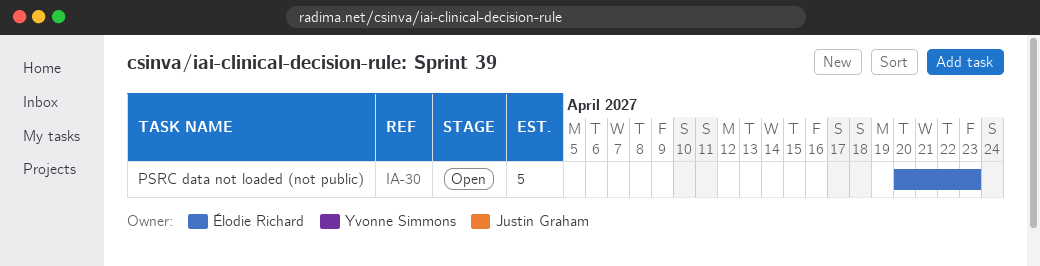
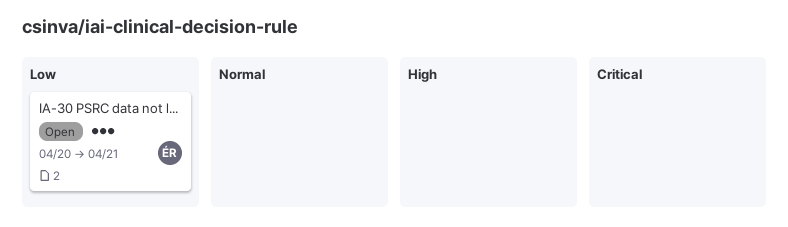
IA-30, estimate: 5 -> 3
IA-30, due: Apr 23 -> Apr 21

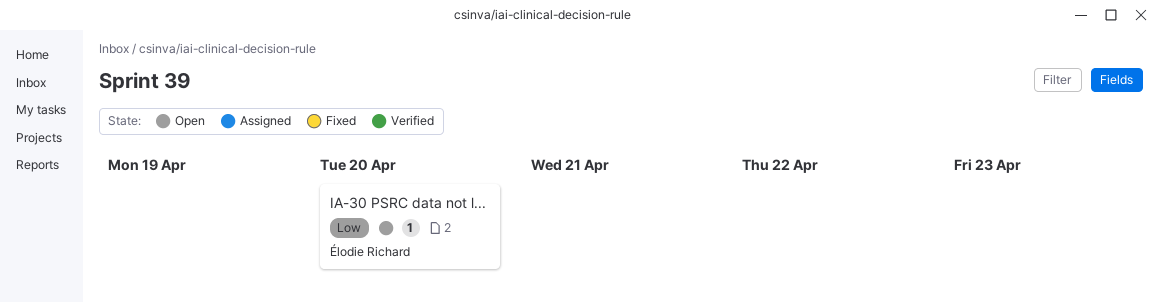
IA-30, estimate: 3 -> 1
IA-30, due: Apr 21 -> Apr 20

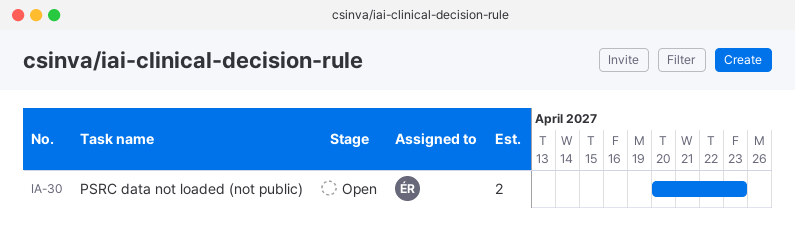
IA-30, estimate: 1 -> 2
IA-30, due: Apr 20 -> Apr 23

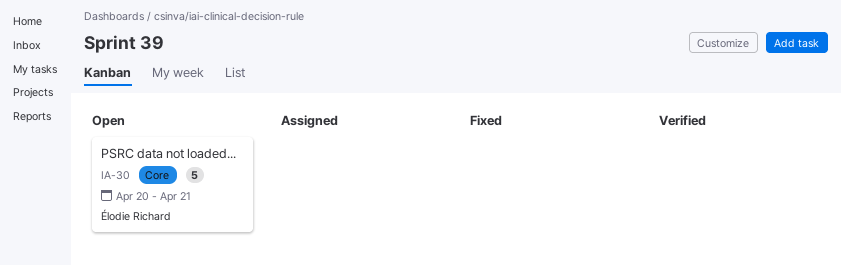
IA-30, estimate: 2 -> 5
IA-30, due: Apr 23 -> Apr 21

